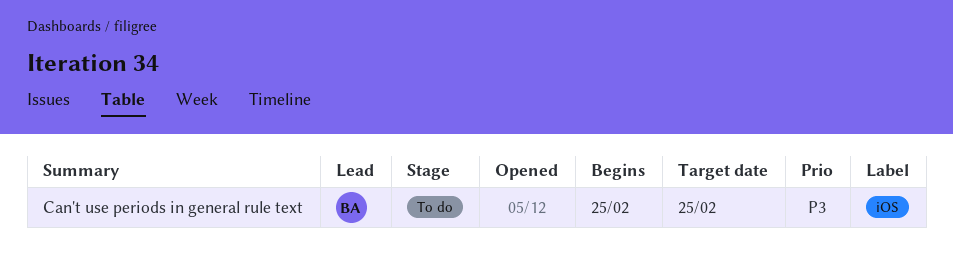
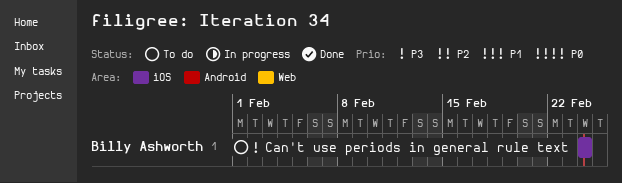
Can't use periods in general rule text, start: Feb 25 -> Feb 24
Can't use periods in general rule text, due: Feb 25 -> Feb 24

